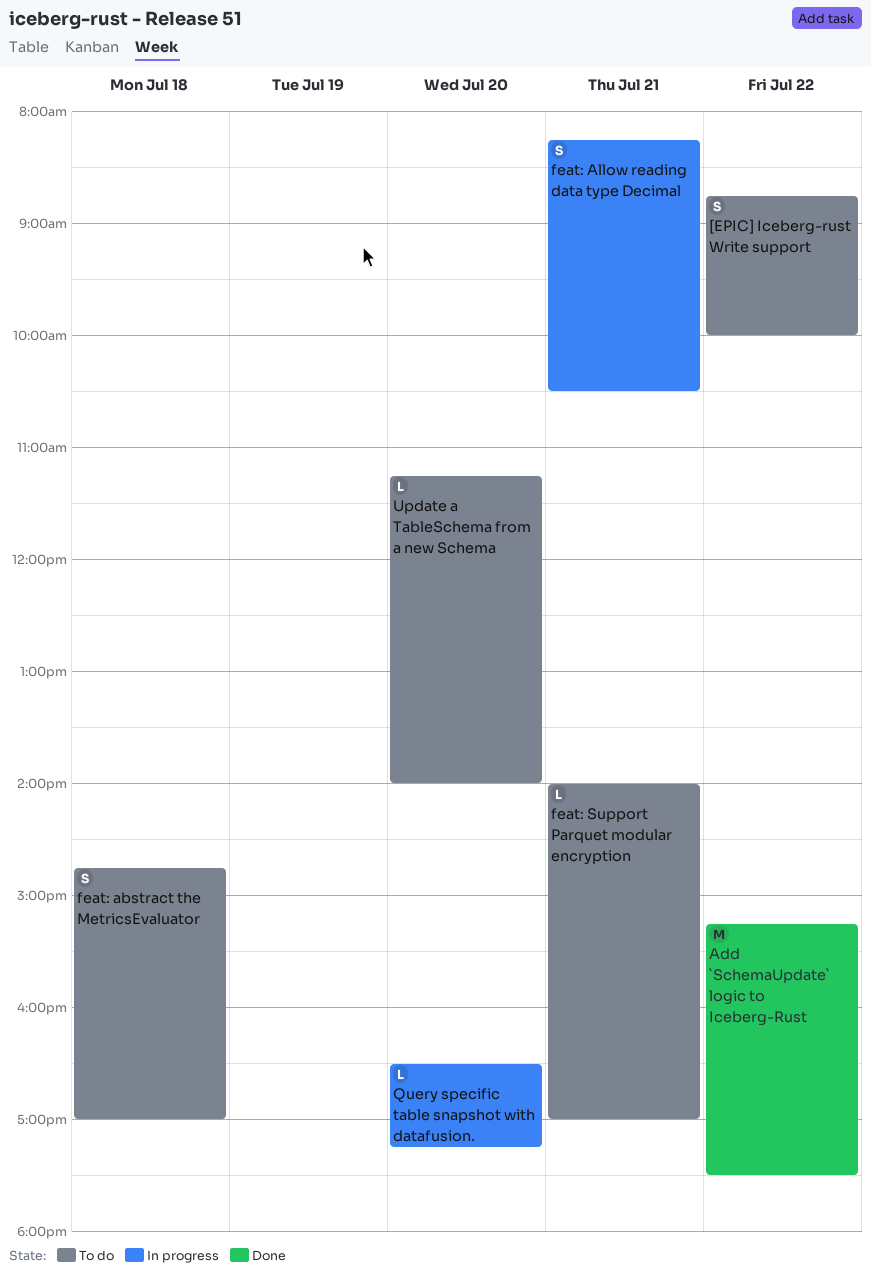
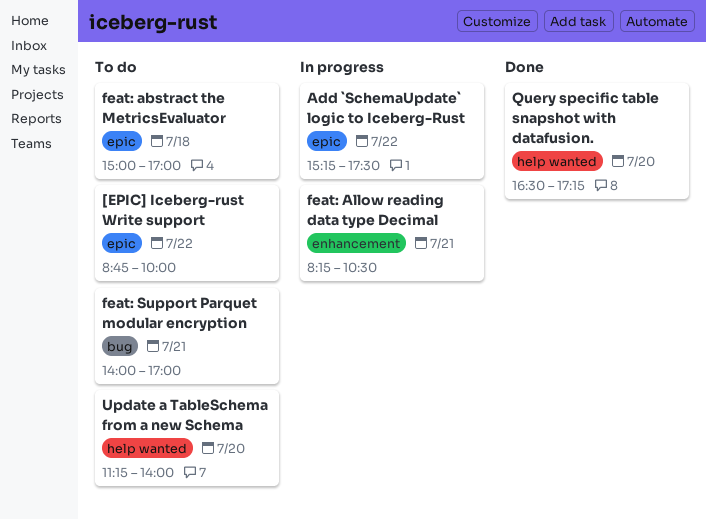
Add `SchemaUpdate` logic to Iceberg-Rust, status: Done -> In progress
feat: abstract the MetricsEvaluator, begins: 14:45 -> 15:00
Query specific table snapshot with datafusion., status: In progress -> Done

